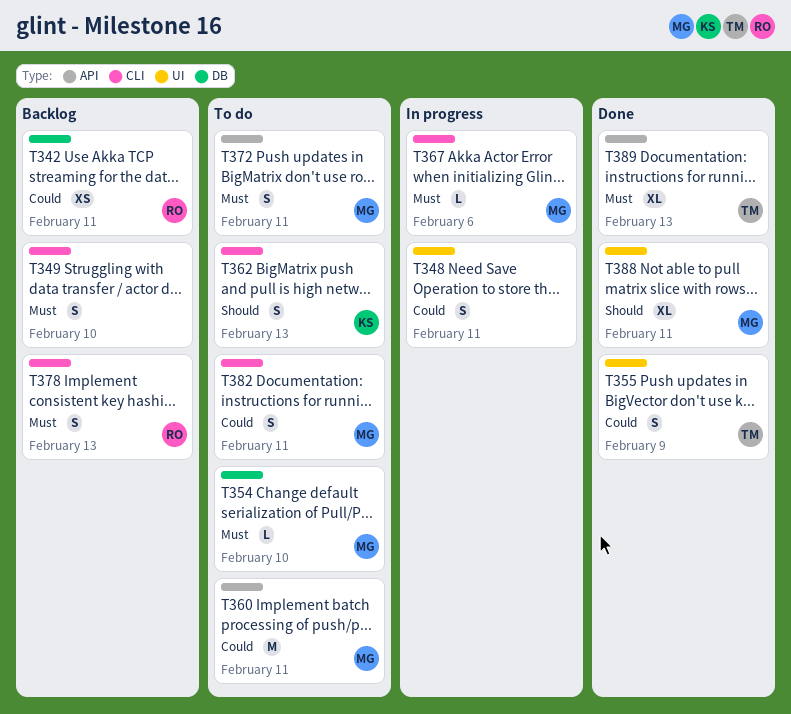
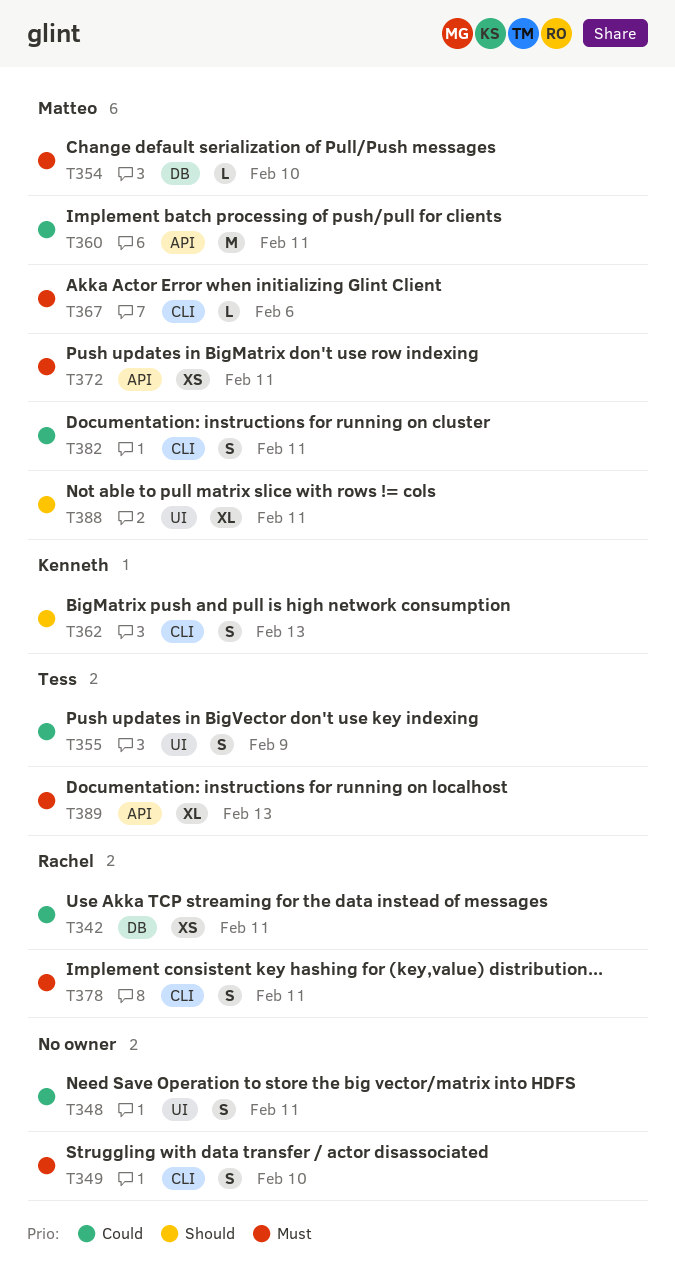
T372, estimate: S -> XS
T378, due: Feb 13 -> Feb 11

